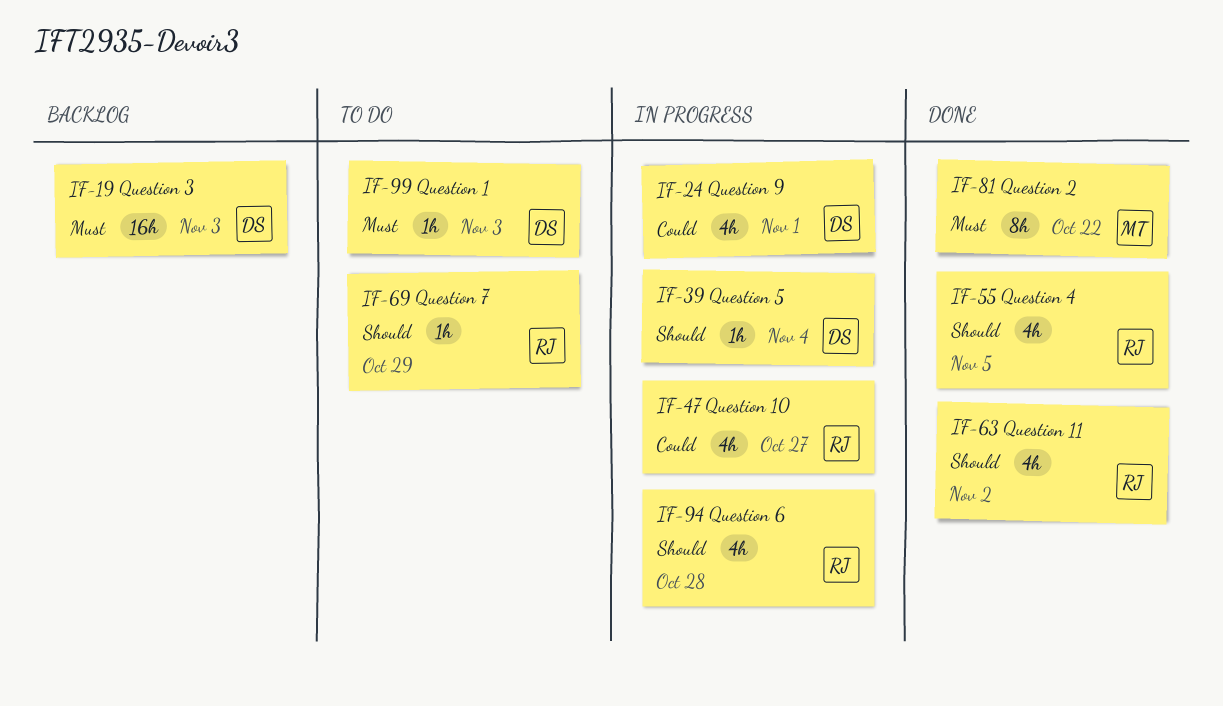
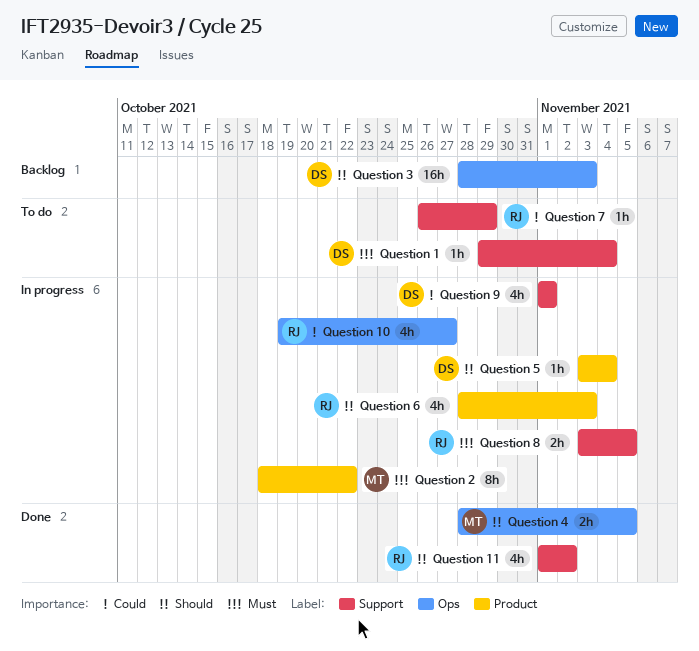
Question 1, due: Nov 3 -> Nov 4
Question 2, status: Done -> In progress
Question 3, priority: Must -> Should
Question 4, owner: RJ -> MT
Question 4, estimate: 4h -> 2h
Question 6, due: Oct 28 -> Nov 3
Question 7, priority: Should -> Could
Question 8: none -> present

